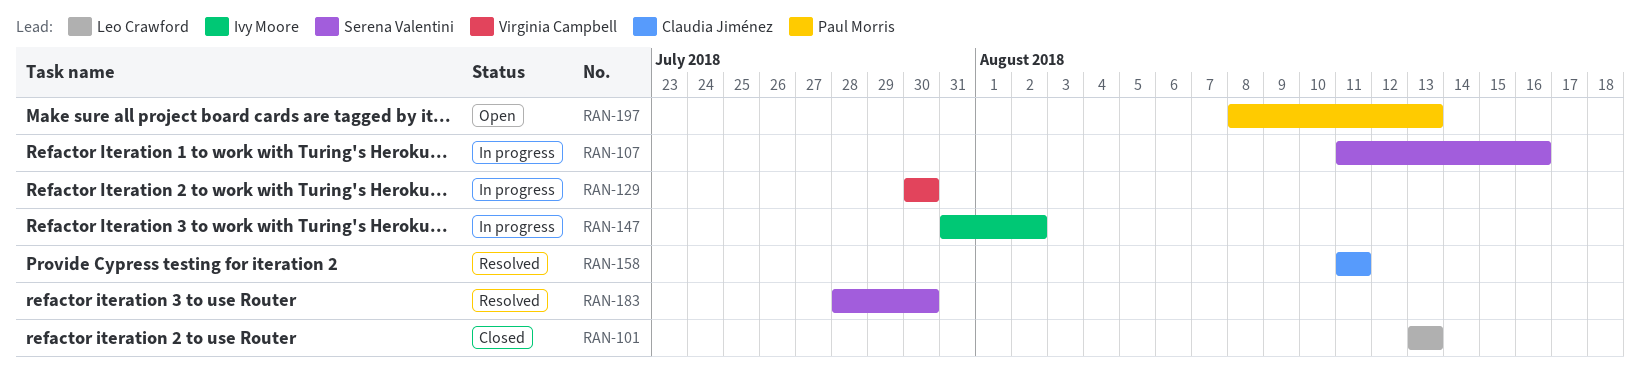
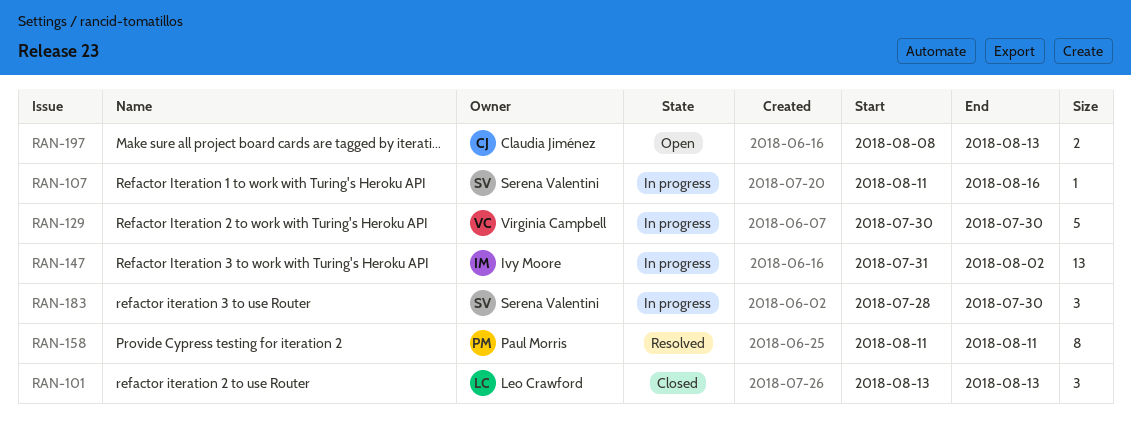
RAN-158, owner: Claudia Jiménez -> Paul Morris
RAN-183, status: Resolved -> In progress
RAN-197, owner: Paul Morris -> Claudia Jiménez

